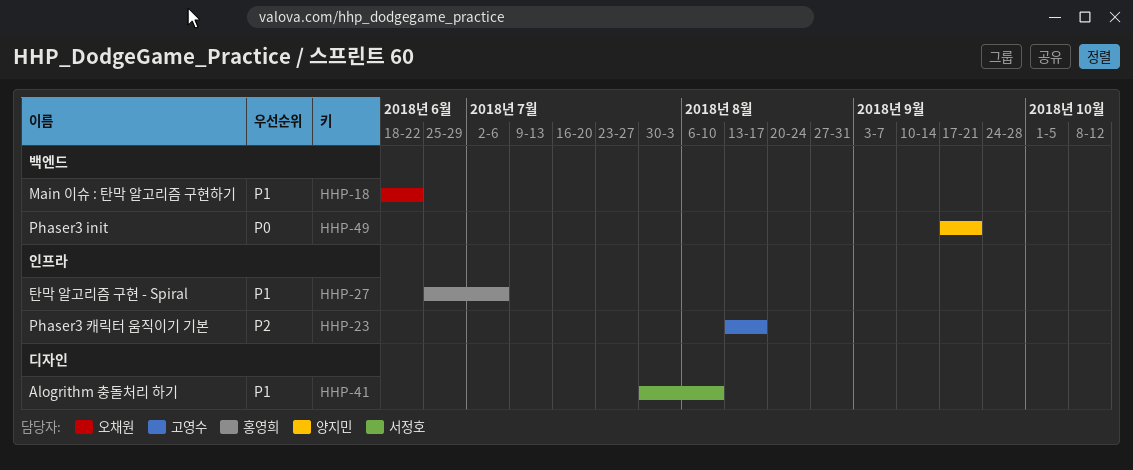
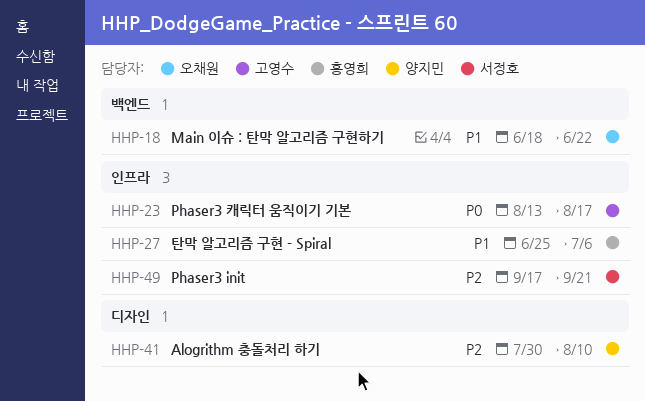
HHP-23, priority: P2 -> P0
HHP-41, owner: 서정호 -> 양지민
HHP-41, priority: P1 -> P2
HHP-49, owner: 양지민 -> 서정호
HHP-49, priority: P0 -> P2
HHP-49, label: 백엔드 -> 인프라

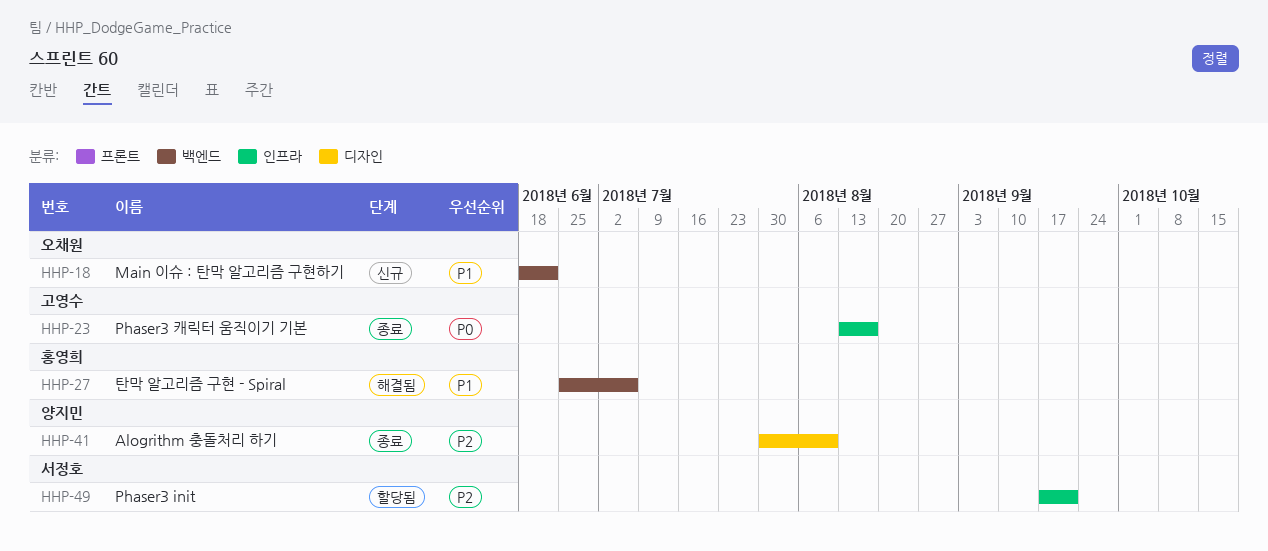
HHP-27, label: 인프라 -> 백엔드

